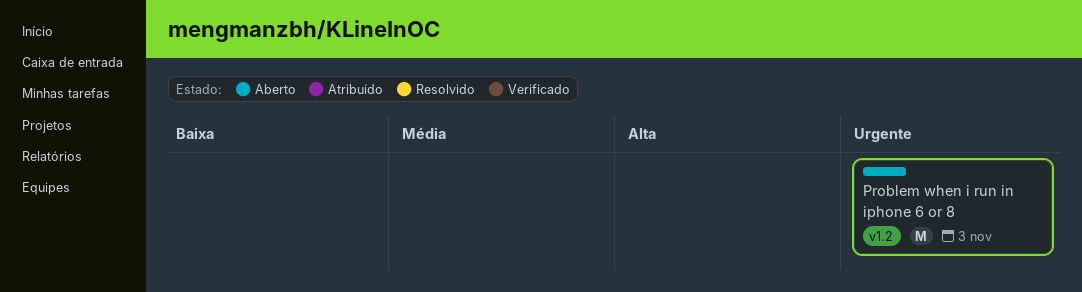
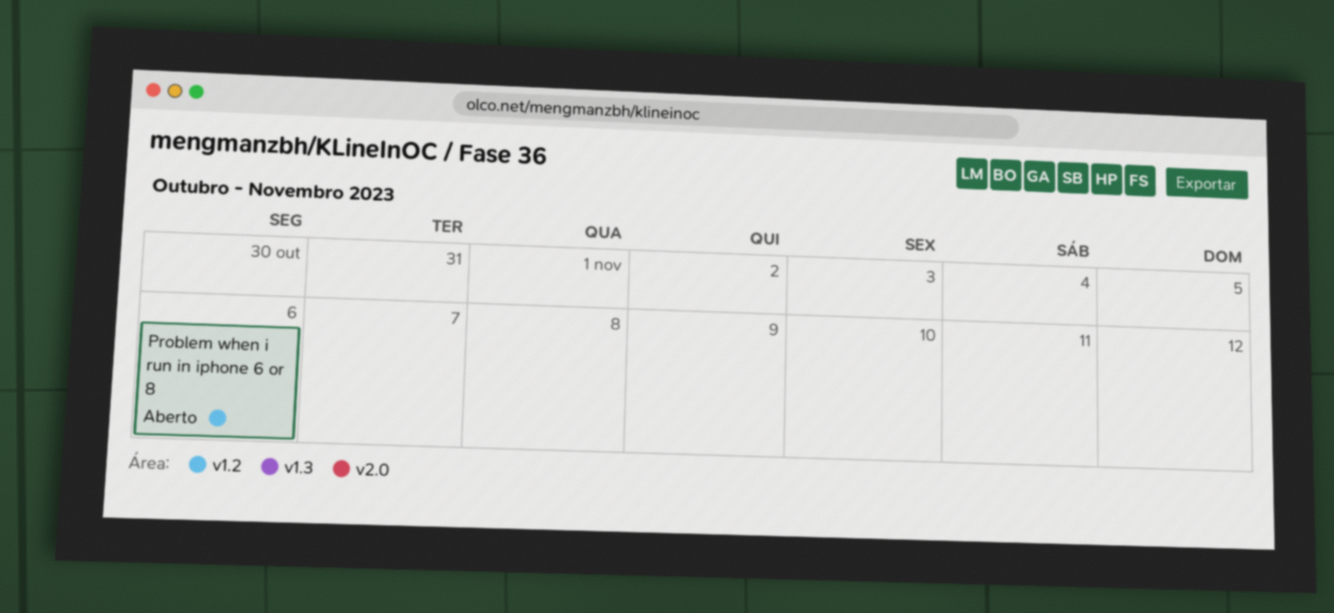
Problem when i run in iphone 6 or 8, due: Nov 3 -> Nov 6

